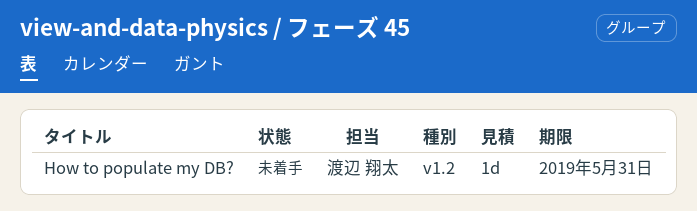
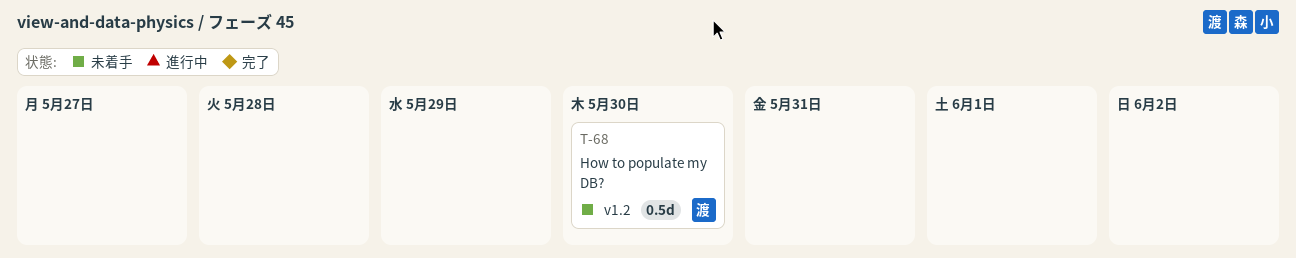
How to populate my DB?, estimate: 1d -> 0.5d
How to populate my DB?, due: May 31 -> May 30

